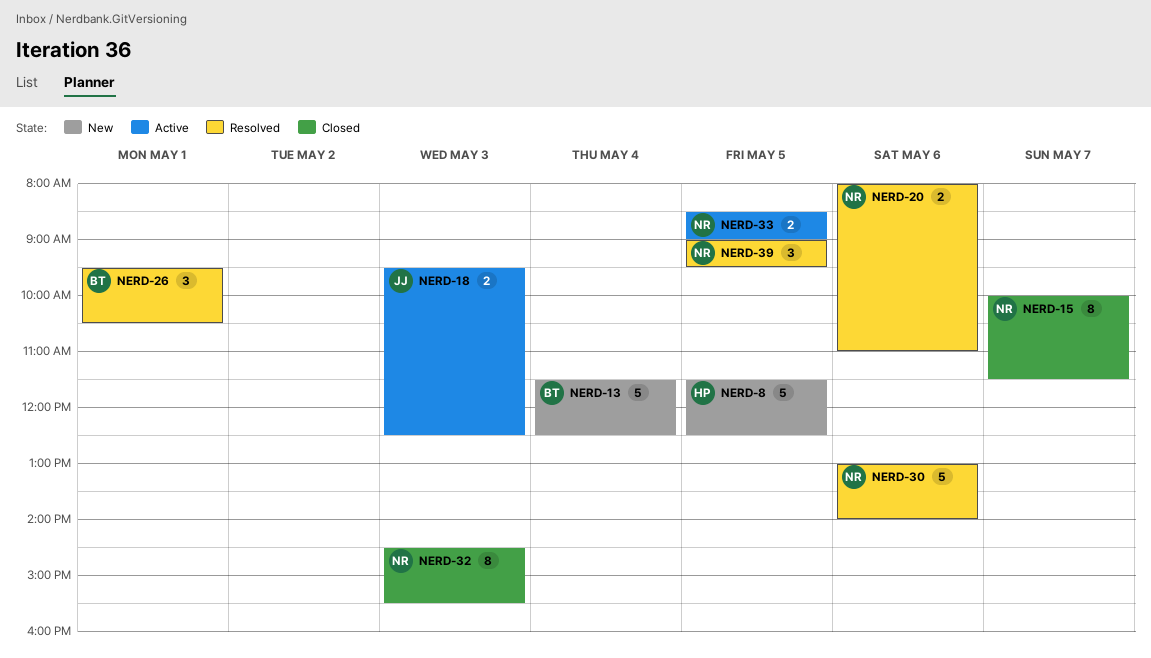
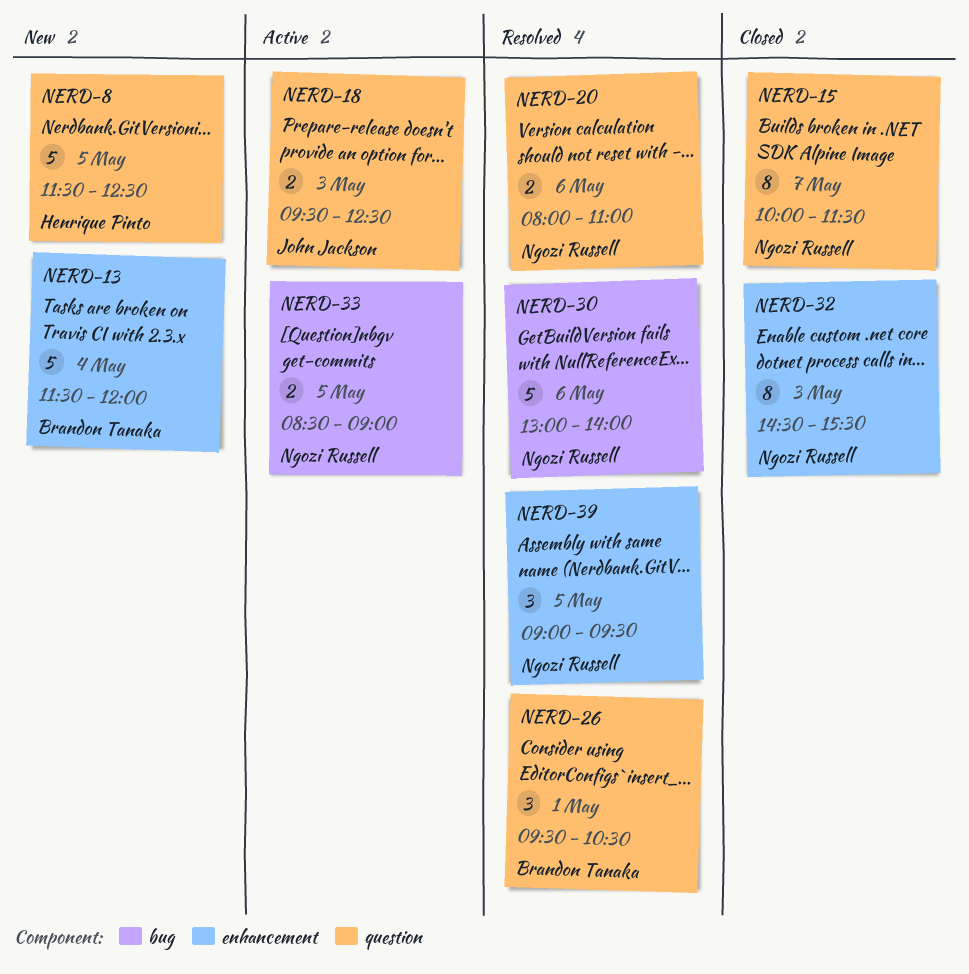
NERD-13, ends: 12:30 -> 12:00

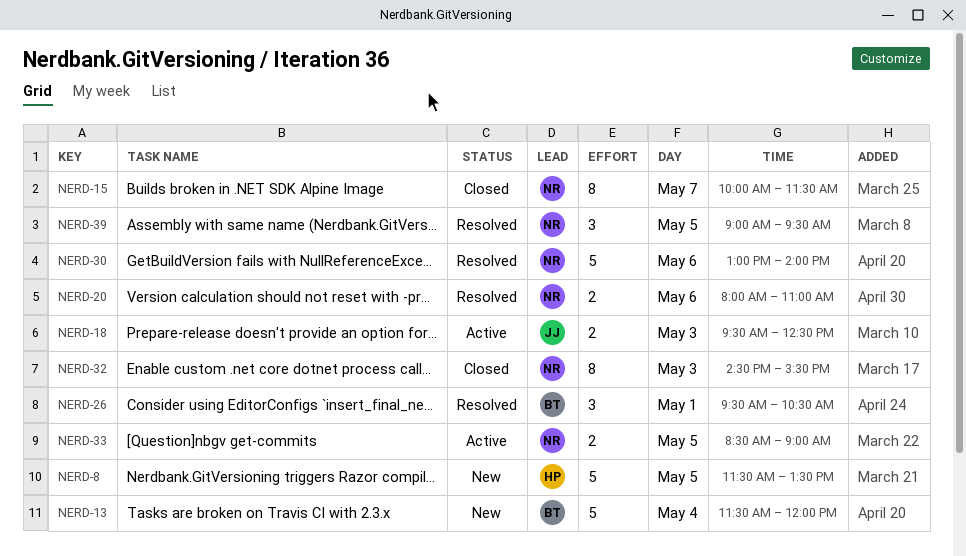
NERD-8, ends: 12:30 -> 13:30

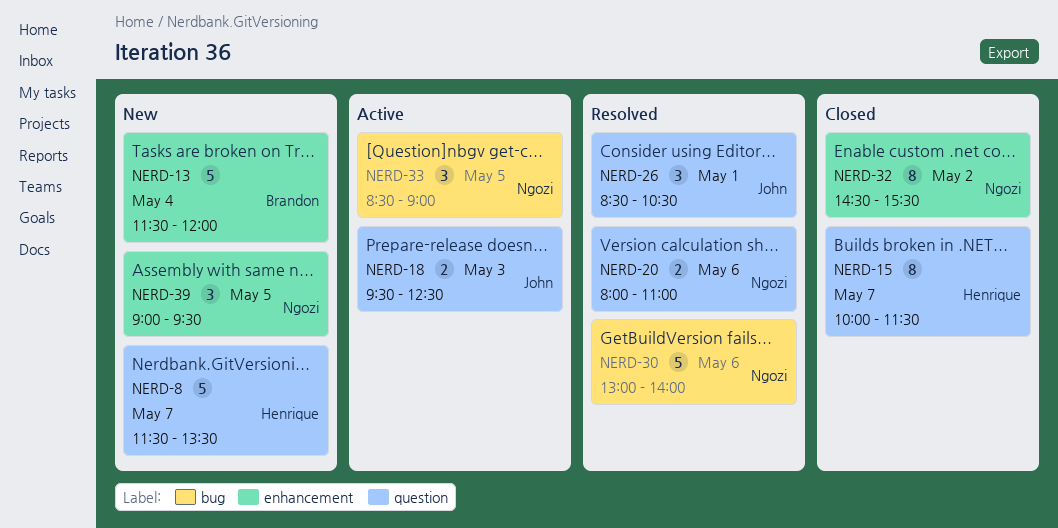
NERD-8, day: May 5 -> May 7
NERD-15, owner: Ngozi -> Henrique
NERD-26, owner: Brandon -> John
NERD-26, begins: 09:30 -> 08:30
NERD-32, day: May 3 -> May 2
NERD-33, estimate: 2 -> 3
NERD-39, status: Resolved -> New

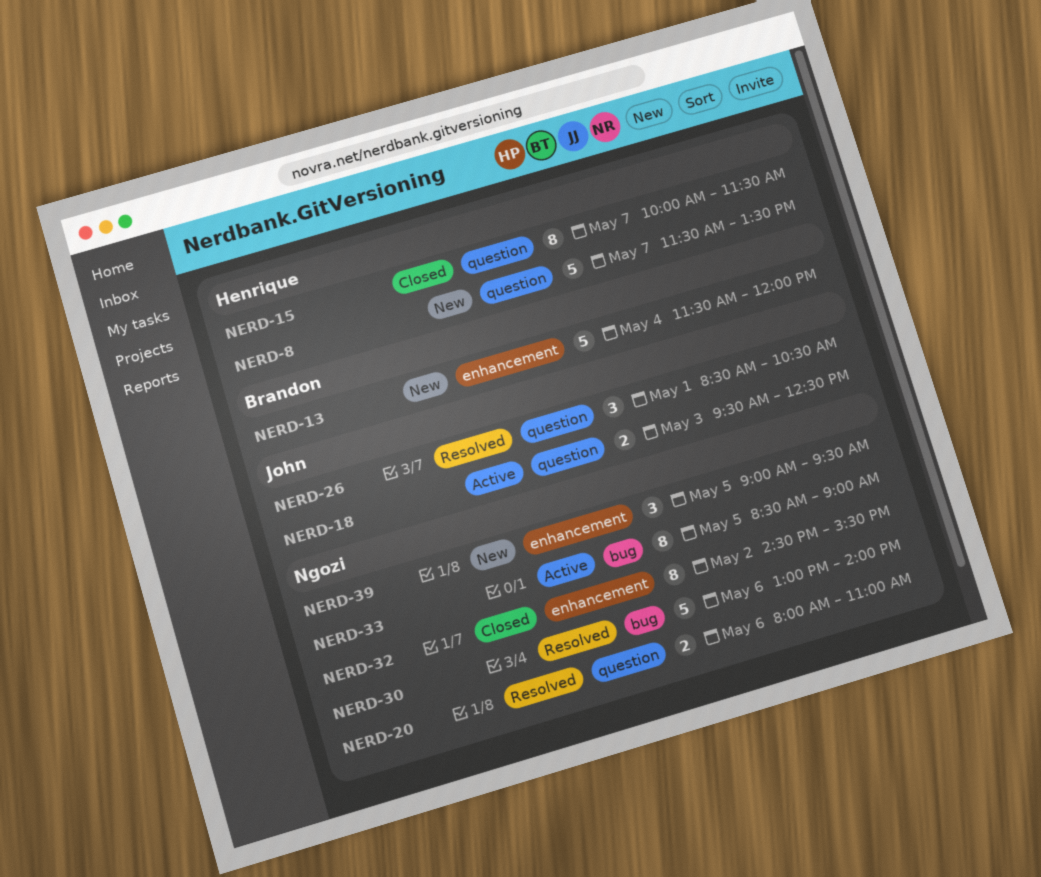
NERD-33, estimate: 3 -> 8

